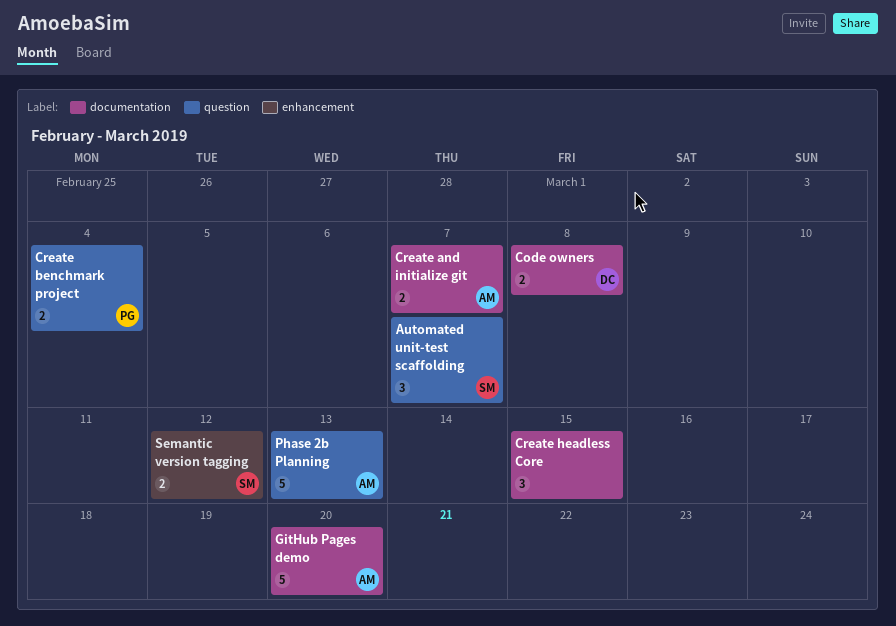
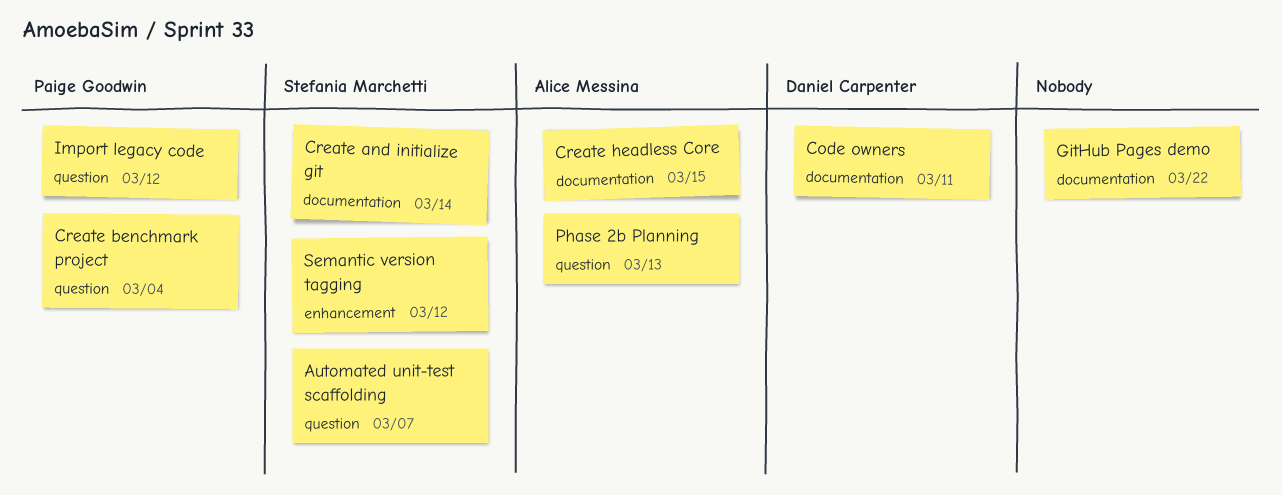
Code owners, due: Mar 8 -> Mar 11
Create and initialize git, owner: Alice Messina -> Stefania Marchetti
Create and initialize git, due: Mar 7 -> Mar 14
Create headless Core, owner: none -> Alice Messina
GitHub Pages demo, owner: Alice Messina -> none
GitHub Pages demo, due: Mar 20 -> Mar 22
Import legacy code: none -> present

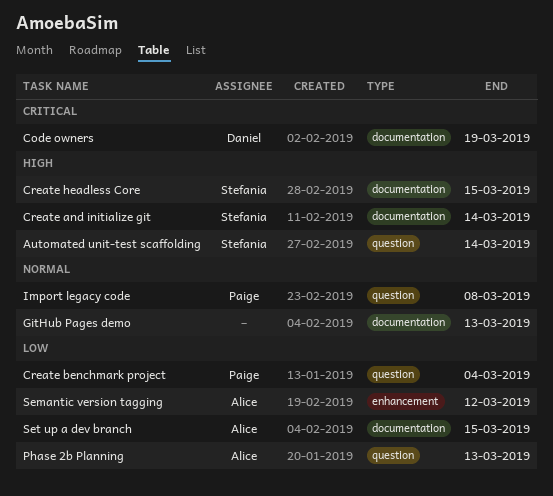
Automated unit-test scaffolding, due: Mar 7 -> Mar 14
Code owners, due: Mar 11 -> Mar 19
Create headless Core, owner: Alice Messina -> Stefania Marchetti
GitHub Pages demo, due: Mar 22 -> Mar 13
Import legacy code, due: Mar 12 -> Mar 8
Semantic version tagging, owner: Stefania Marchetti -> Alice Messina
Set up a dev branch: none -> present

